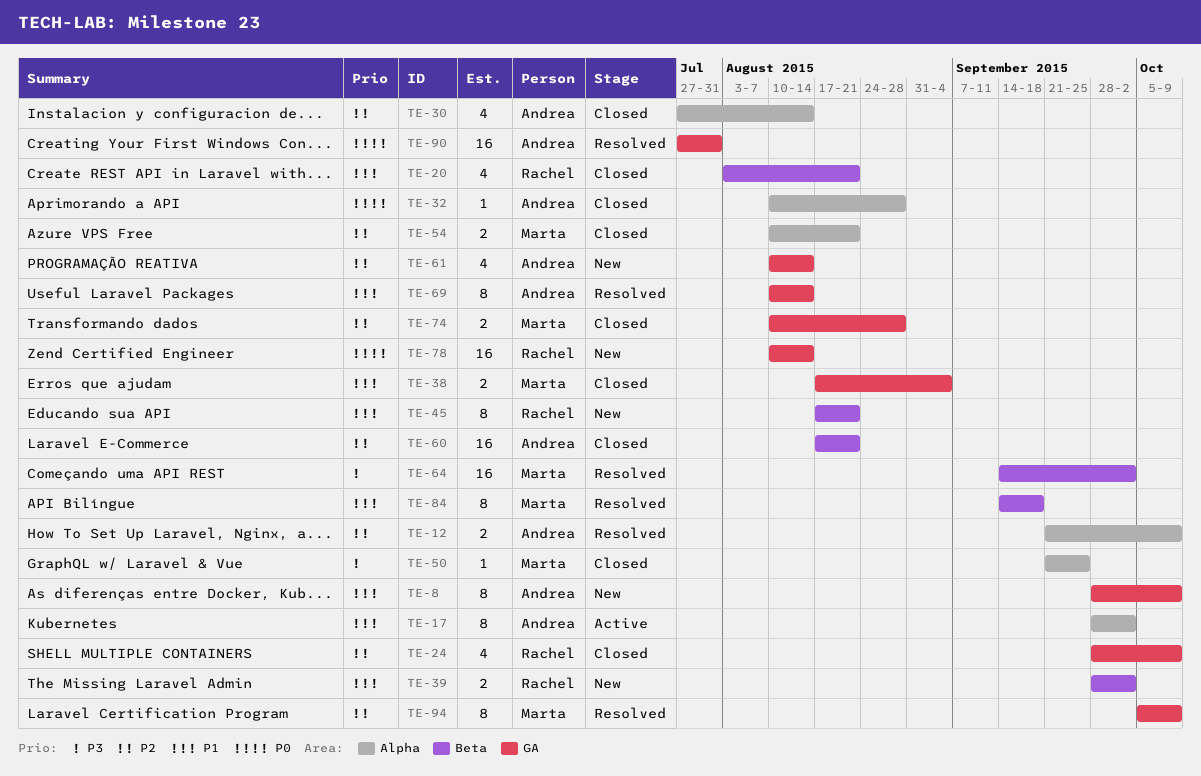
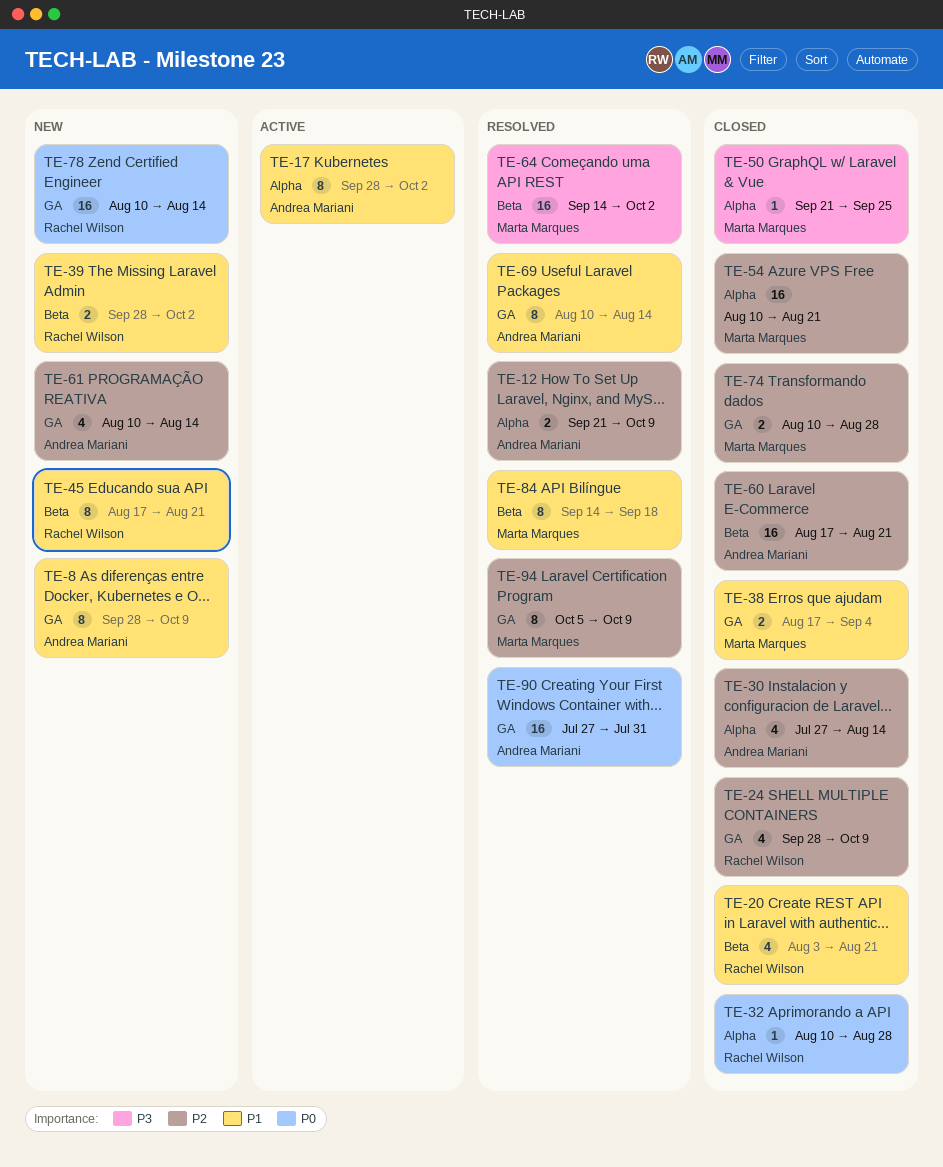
TE-32, owner: Andrea Mariani -> Rachel Wilson
TE-54, estimate: 2 -> 16

